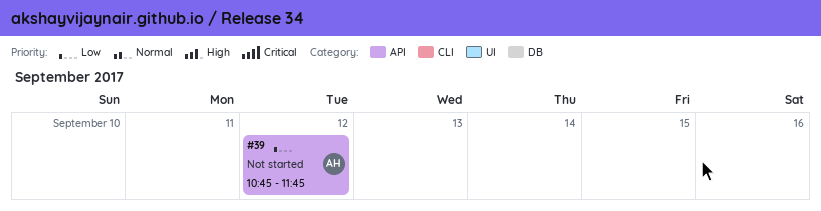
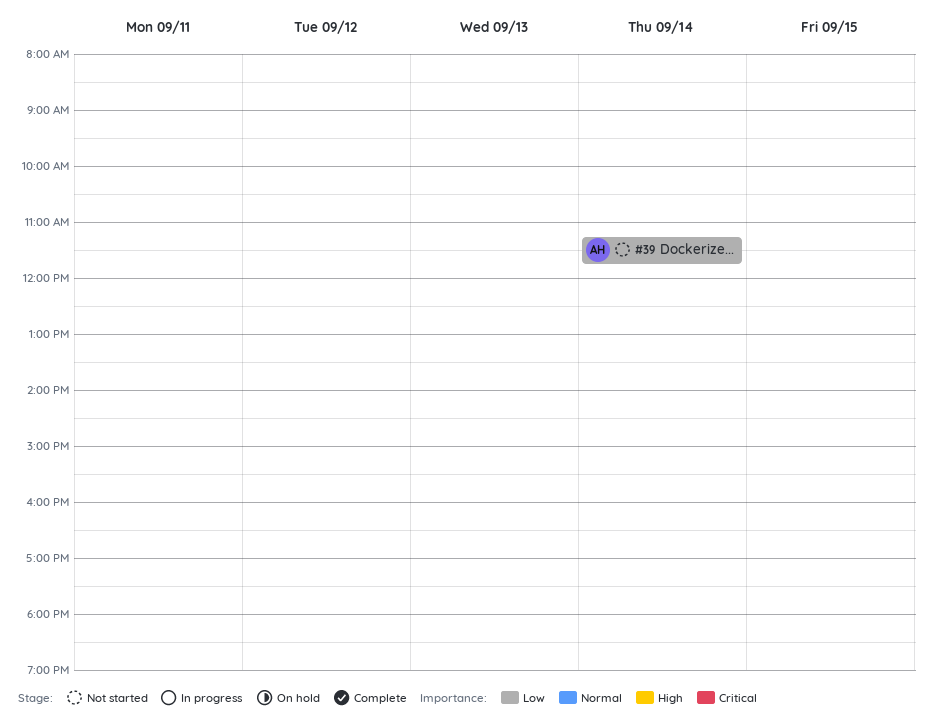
#39, day: Sep 12 -> Sep 14
#39, begins: 10:45 -> 11:15

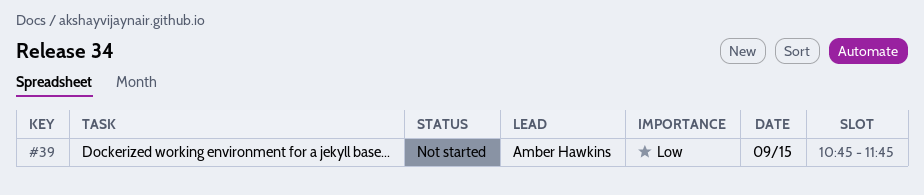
#39, day: Sep 14 -> Sep 15
#39, begins: 11:15 -> 10:45

